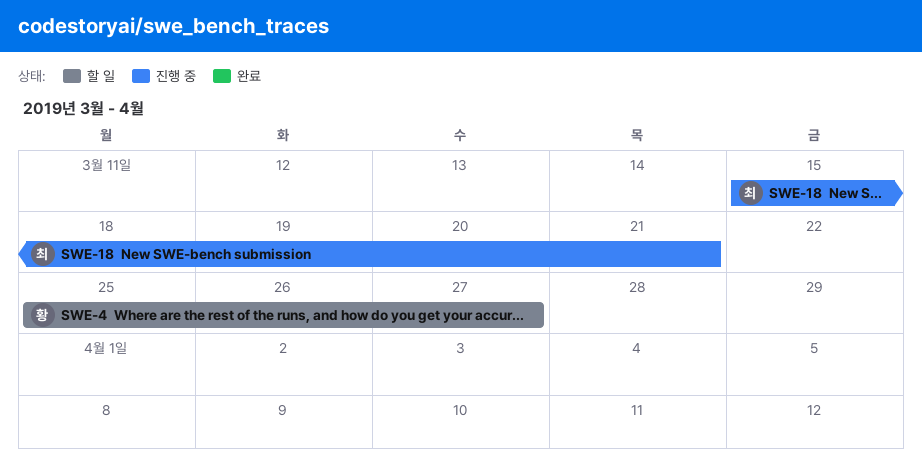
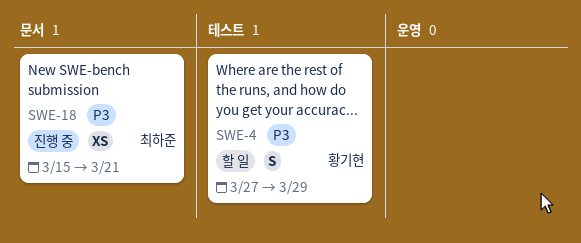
SWE-4, start: Mar 25 -> Mar 27
SWE-4, due: Mar 27 -> Mar 29

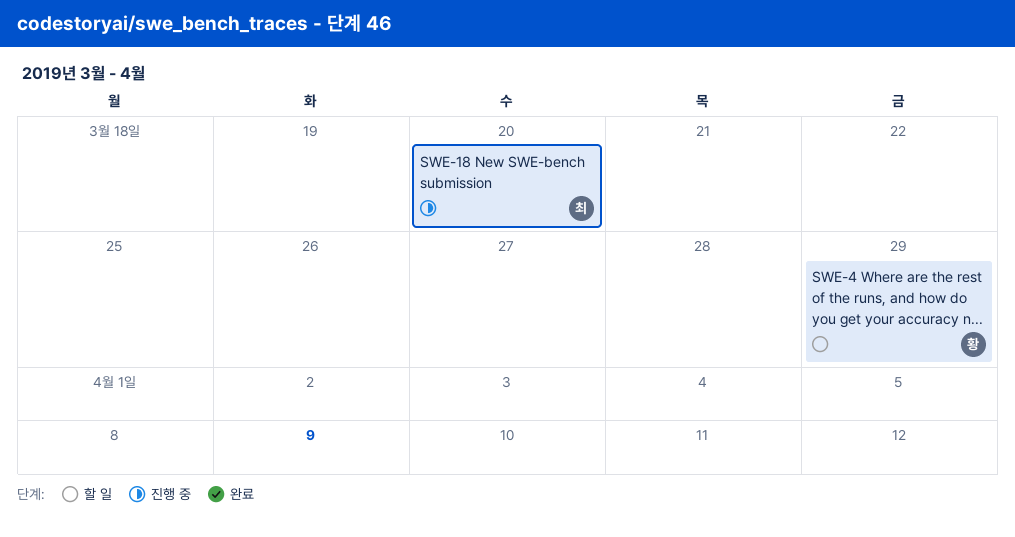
SWE-18, due: Mar 21 -> Mar 20

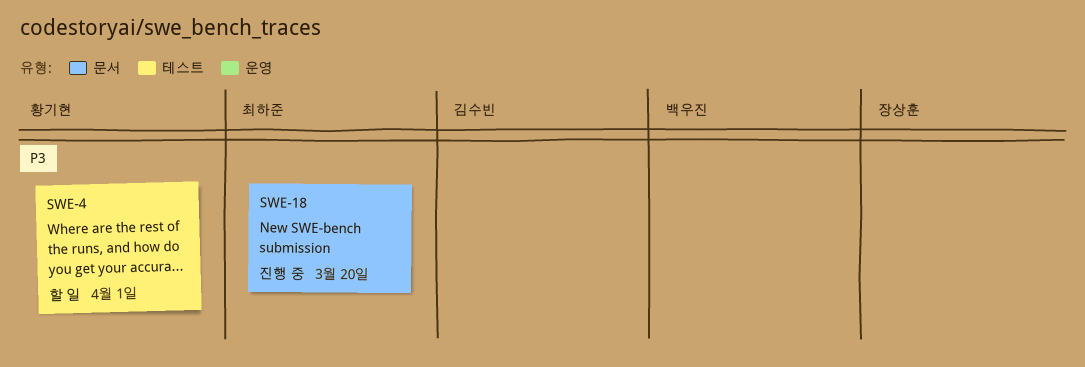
SWE-4, due: Mar 29 -> Apr 1

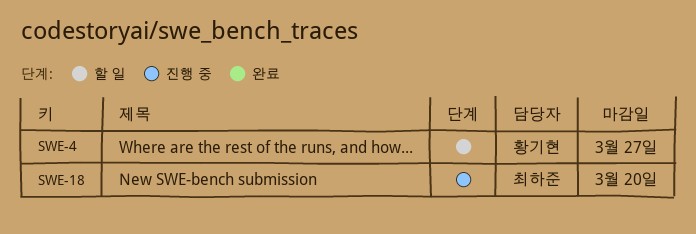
SWE-4, due: Apr 1 -> Mar 27

